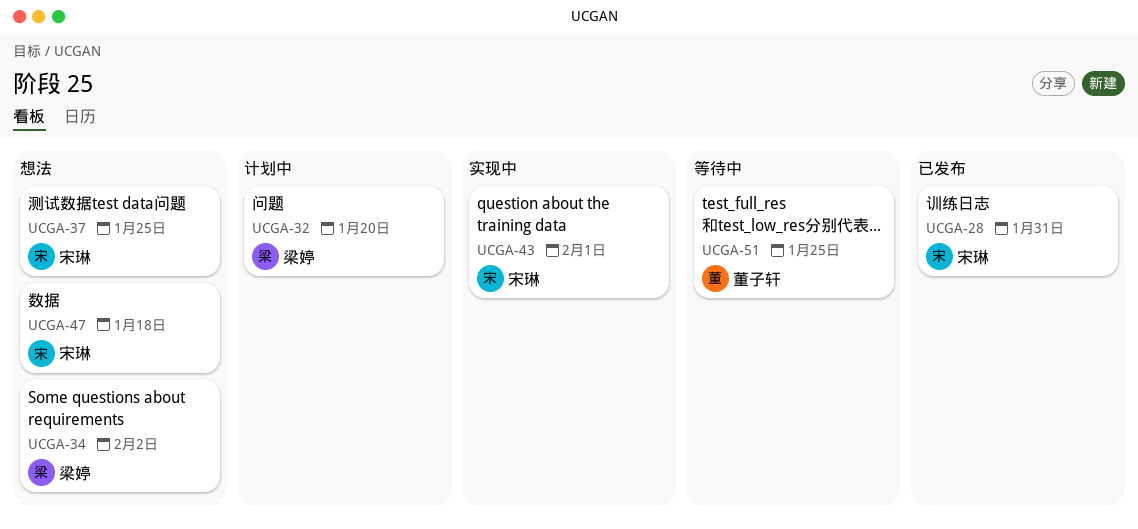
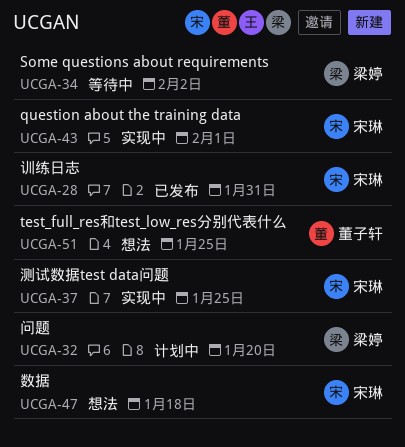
UCGA-34, status: 想法 -> 等待中
UCGA-37, status: 想法 -> 实现中
UCGA-51, status: 等待中 -> 想法

